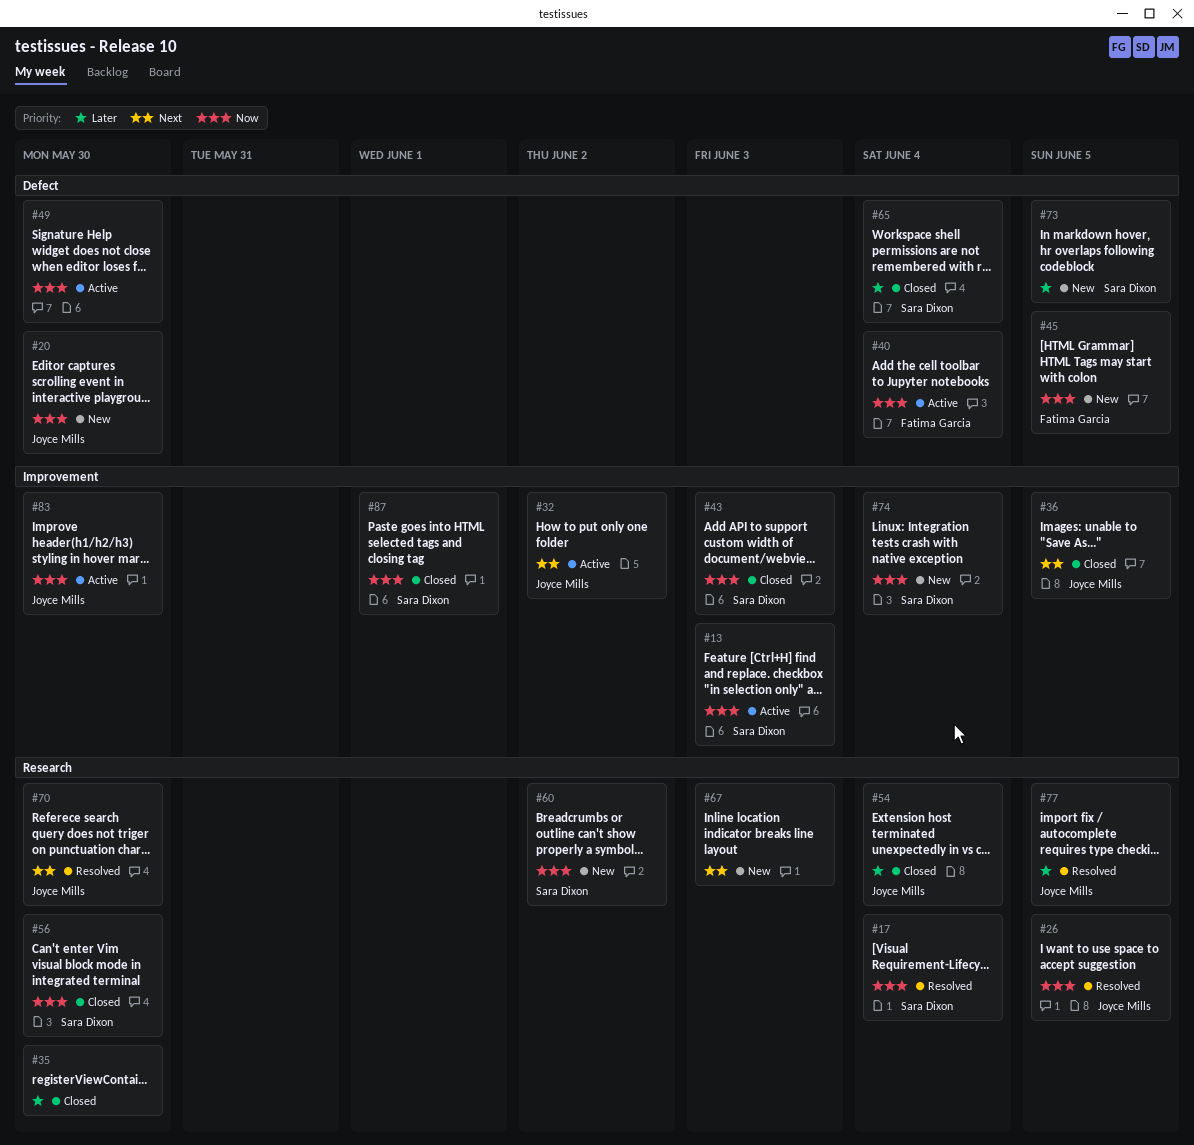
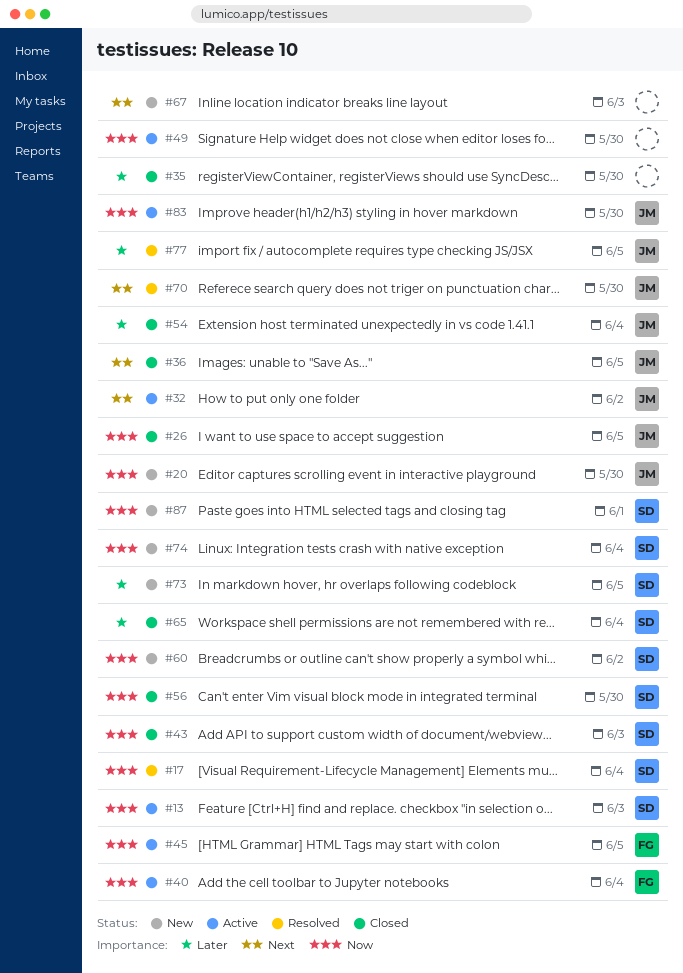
#26, status: Resolved -> Closed
#45, status: New -> Active
#87, status: Closed -> New

